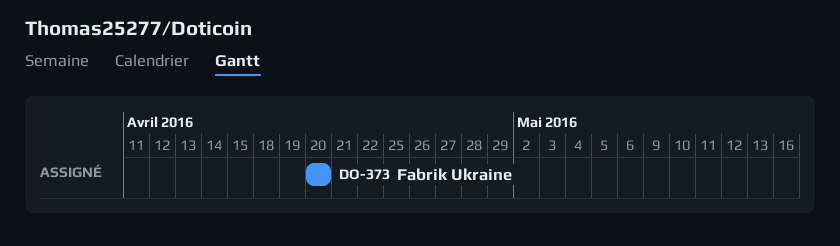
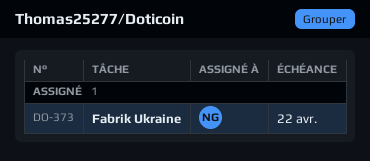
DO-373, due: Apr 20 -> Apr 22

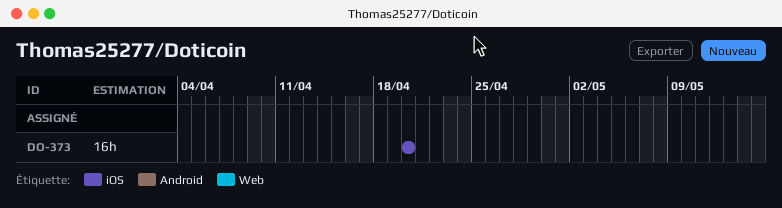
DO-373, due: Apr 22 -> Apr 20

